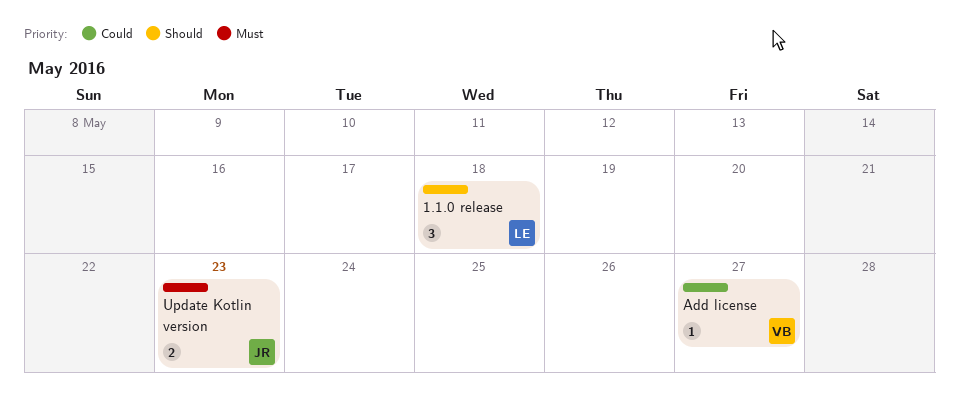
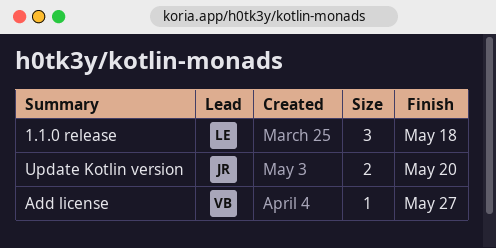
Update Kotlin version, due: May 23 -> May 20

